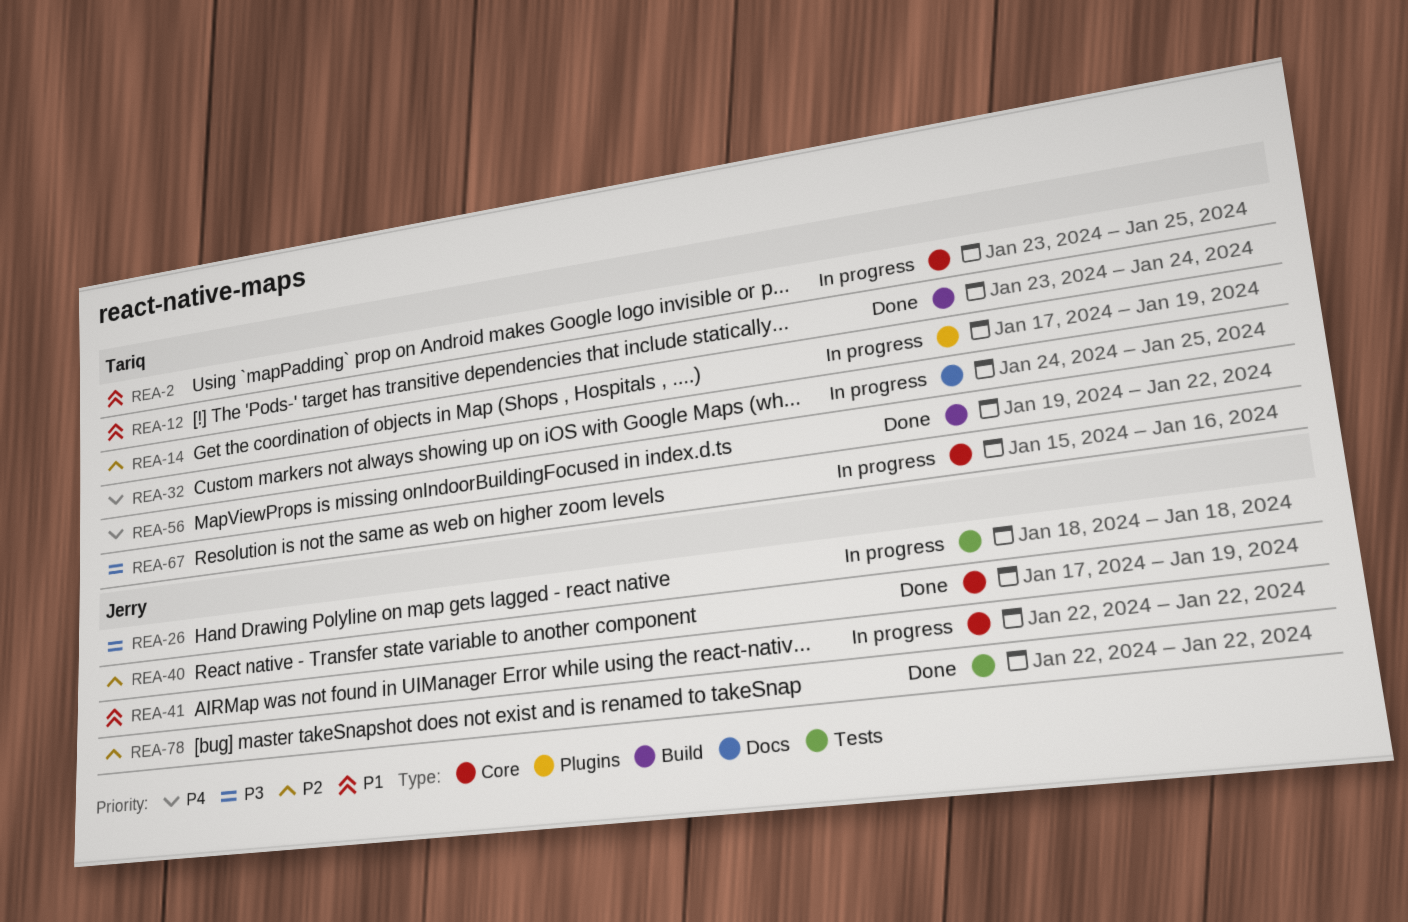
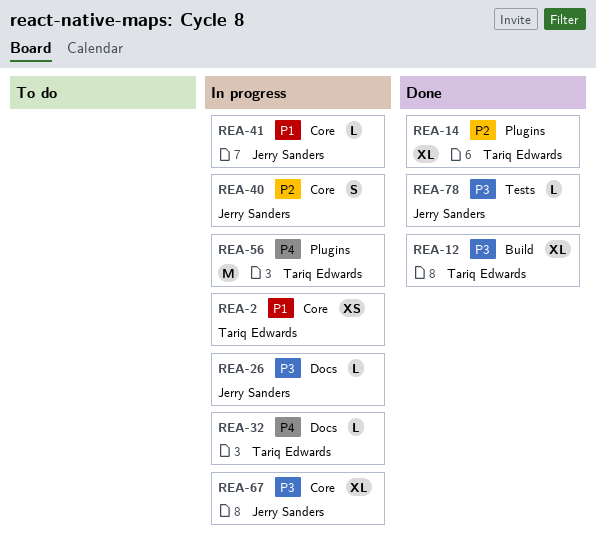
REA-12, priority: P1 -> P3
REA-14, status: In progress -> Done
REA-26, label: Tests -> Docs
REA-40, status: Done -> In progress
REA-56, status: Done -> In progress
REA-56, label: Build -> Plugins
REA-67, owner: Tariq Edwards -> Jerry Sanders
REA-78, priority: P2 -> P3

